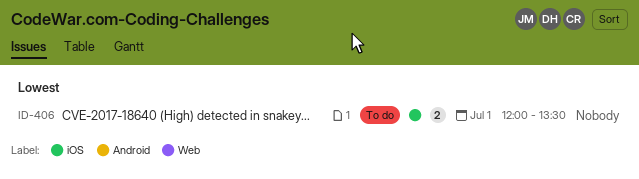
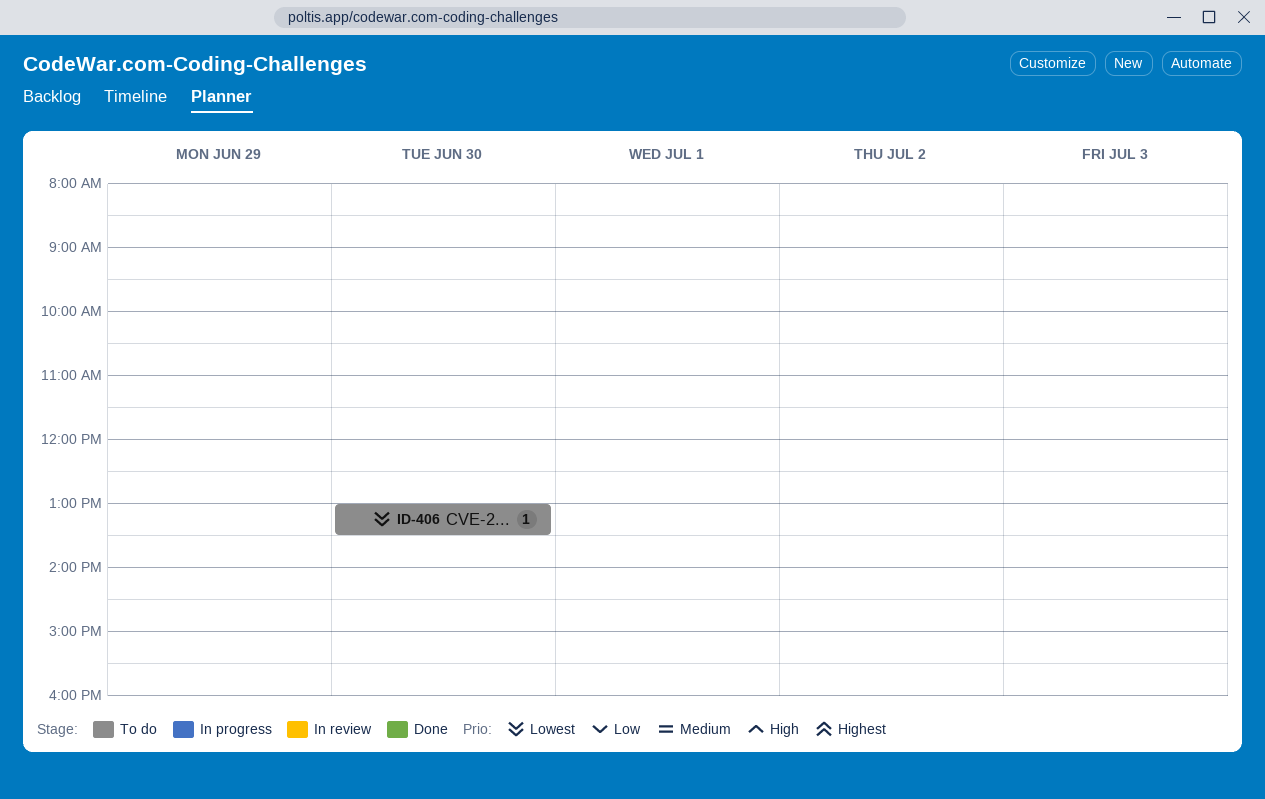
ID-406, estimate: 2 -> 1
ID-406, day: Jul 1 -> Jun 30
ID-406, begins: 12:00 -> 13:00

